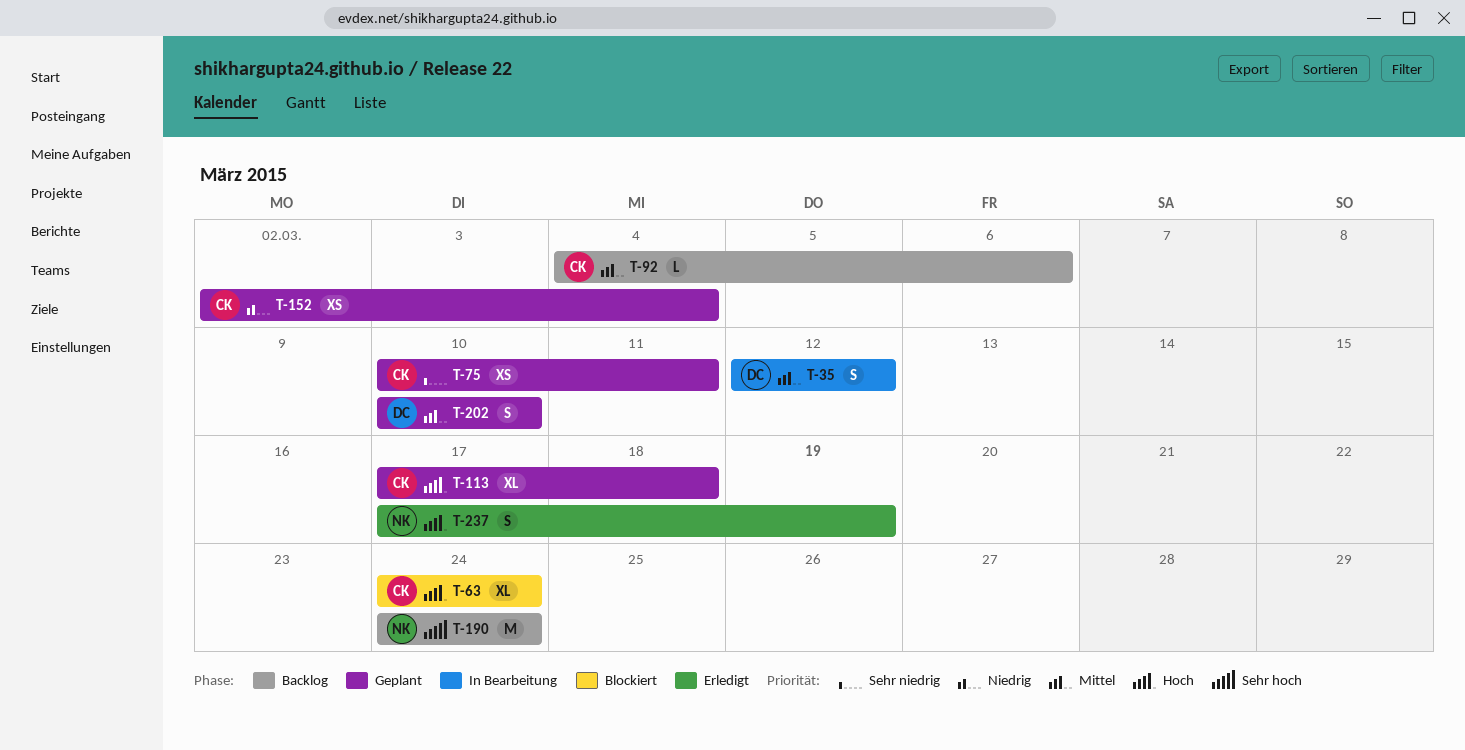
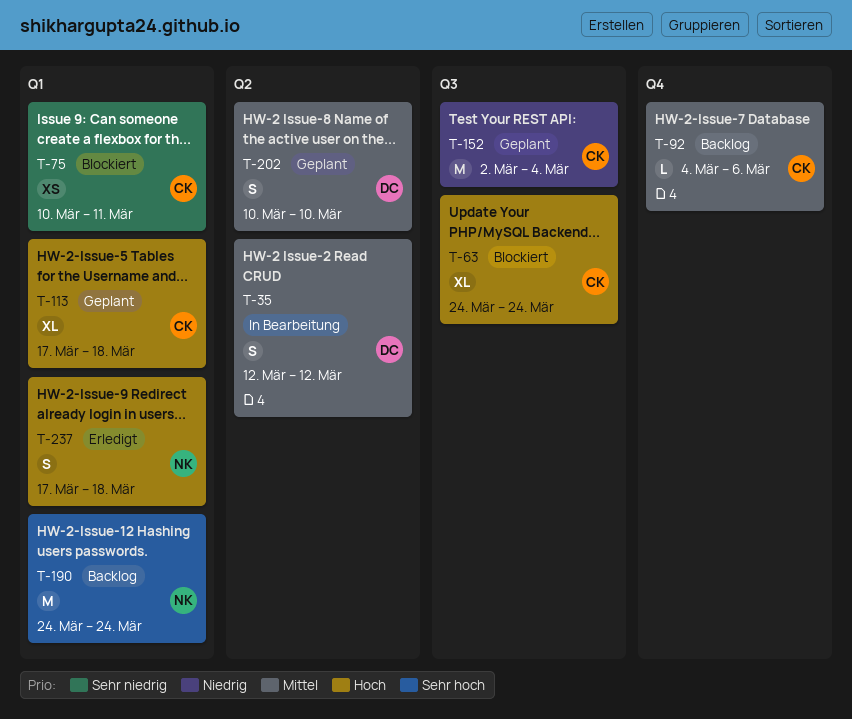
T-75, status: Geplant -> Blockiert
T-152, estimate: XS -> M
T-237, due: Mar 19 -> Mar 18

